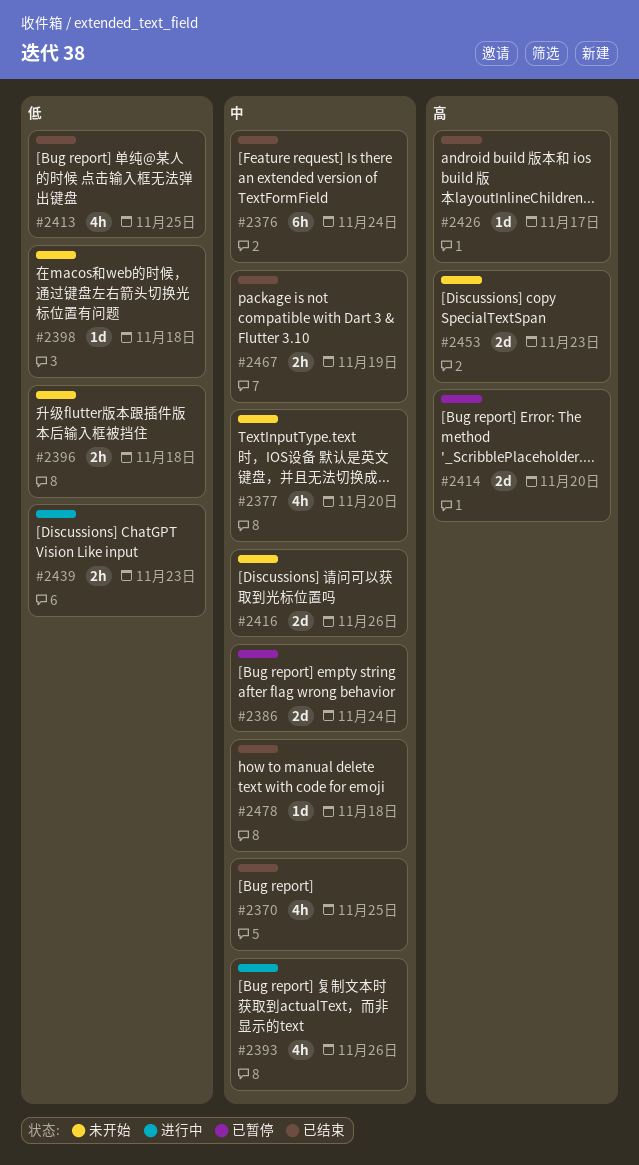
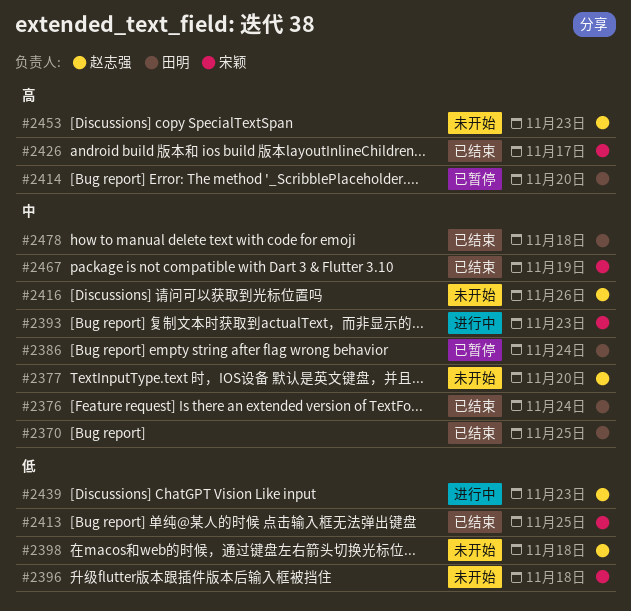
#2393, due: Nov 26 -> Nov 23

